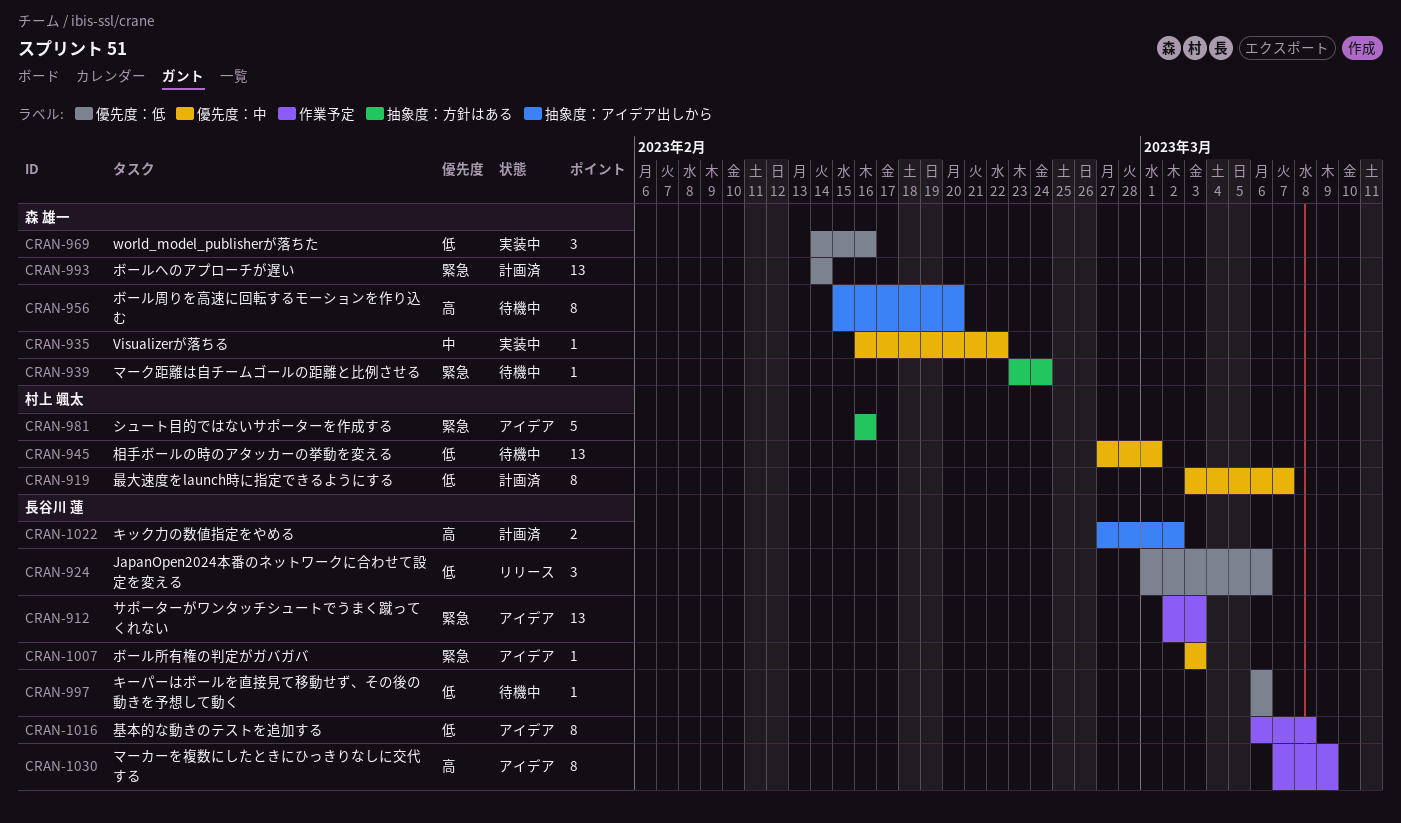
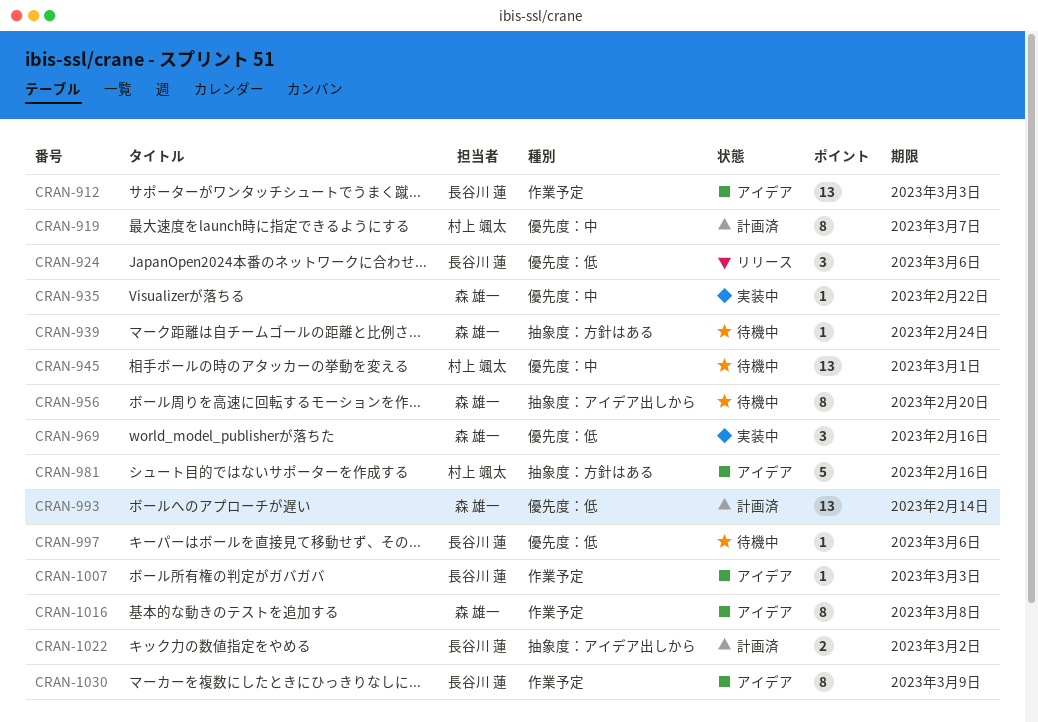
CRAN-1007, label: 優先度：中 -> 作業予定
CRAN-1016, owner: 長谷川 蓮 -> 森 雄一

